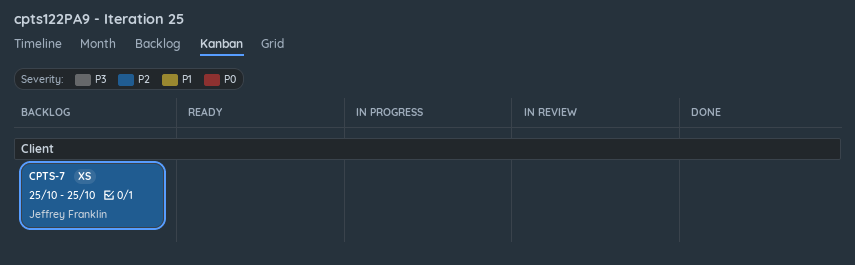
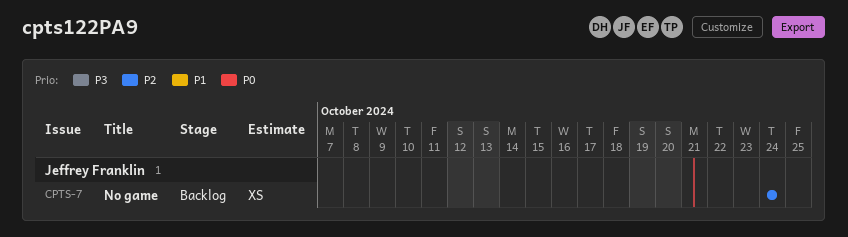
CPTS-7, start: Oct 25 -> Oct 24
CPTS-7, due: Oct 25 -> Oct 24

